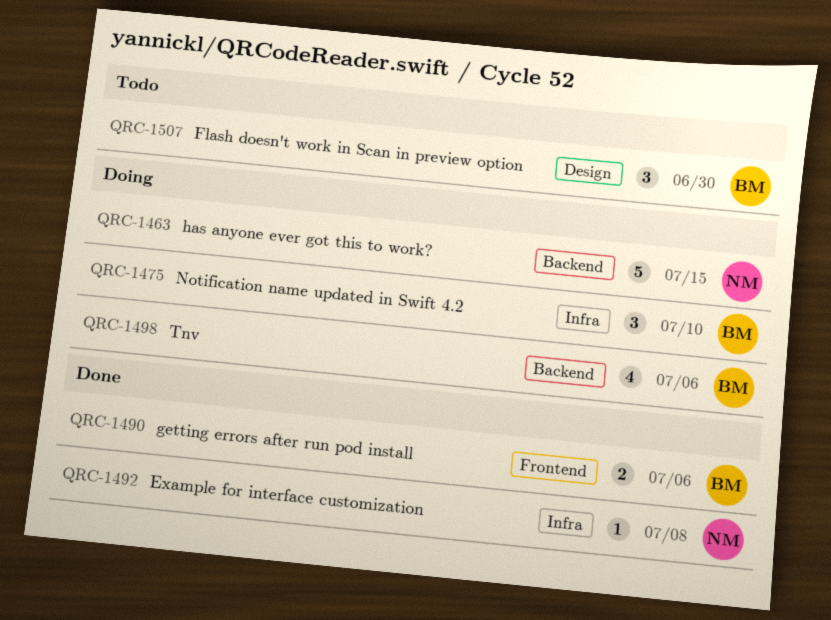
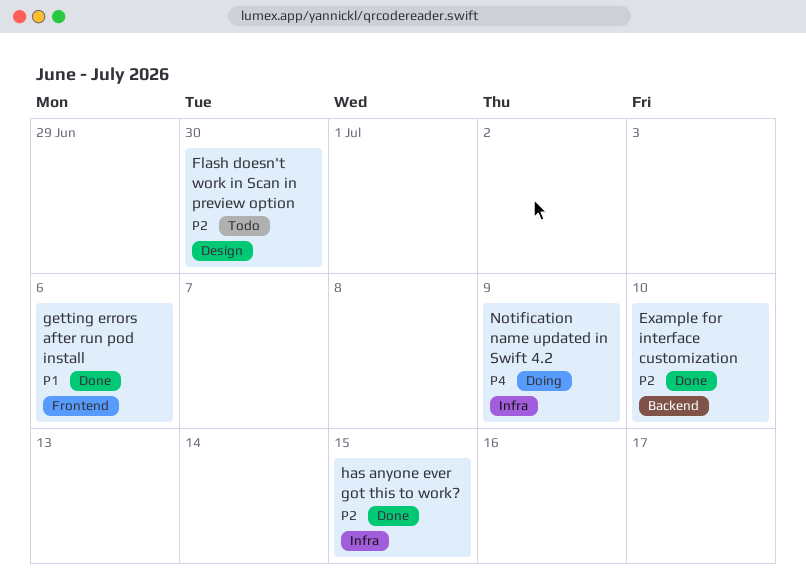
Example for interface customization, label: Infra -> Backend
Example for interface customization, due: Jul 8 -> Jul 10
has anyone ever got this to work?, status: Doing -> Done
has anyone ever got this to work?, label: Backend -> Infra
Notification name updated in Swift 4.2, due: Jul 10 -> Jul 9
Tnv: present -> none

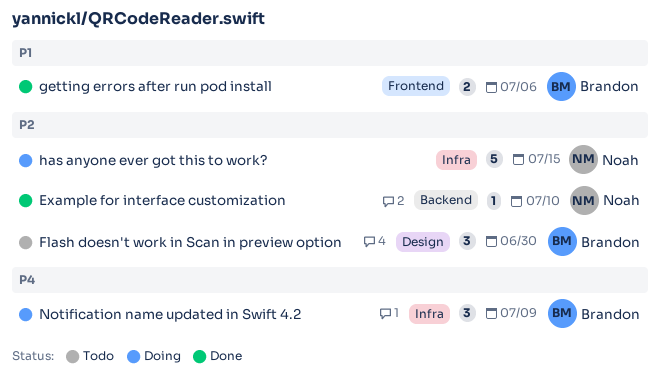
has anyone ever got this to work?, status: Done -> Doing

